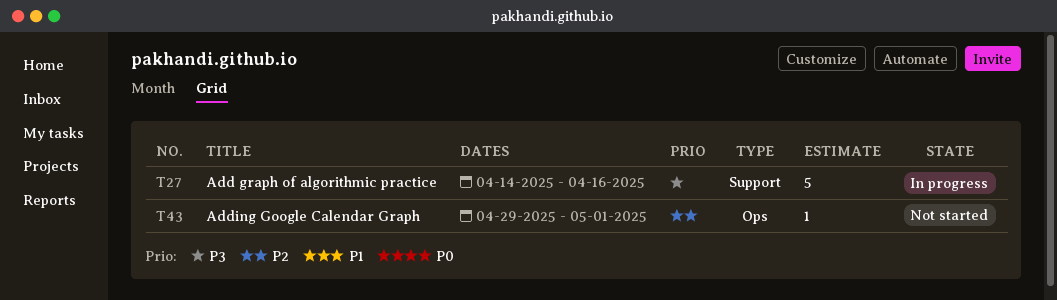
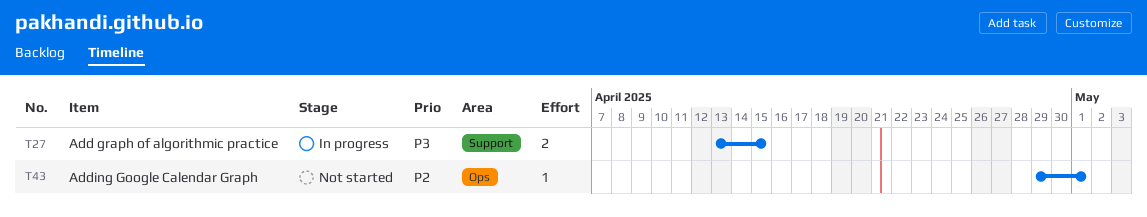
T27, estimate: 5 -> 2
T27, start: Apr 14 -> Apr 13
T27, due: Apr 16 -> Apr 15

